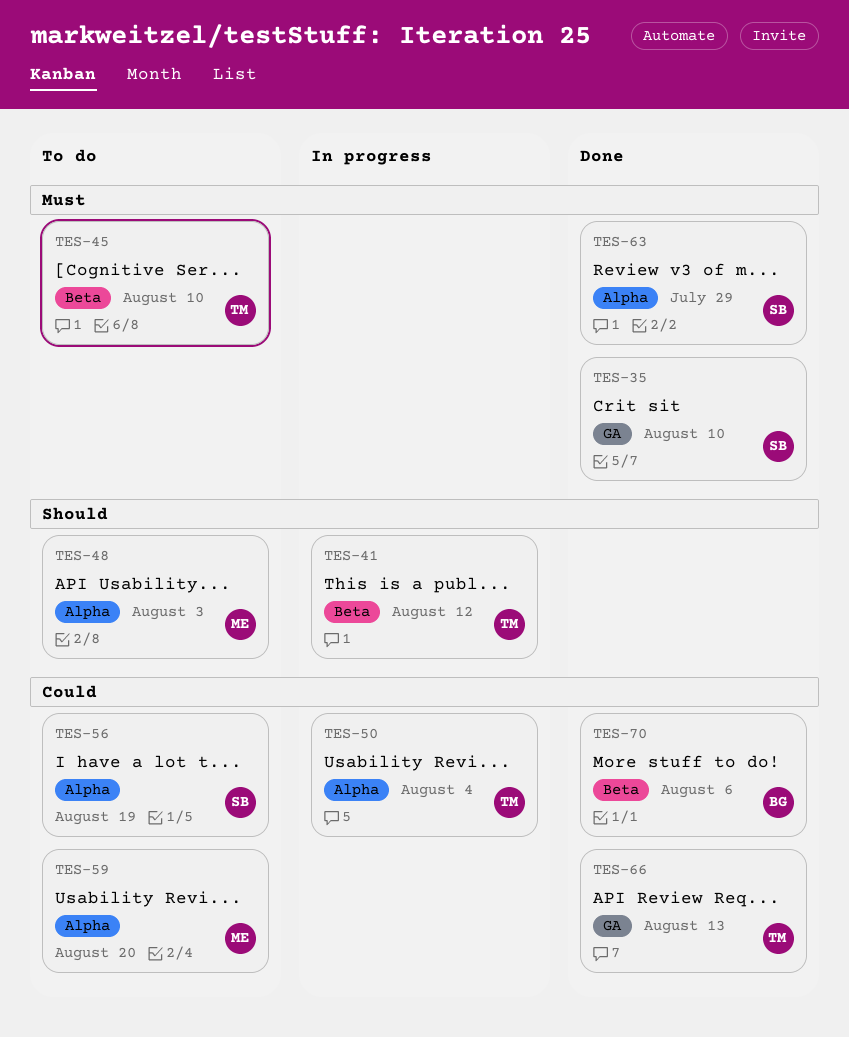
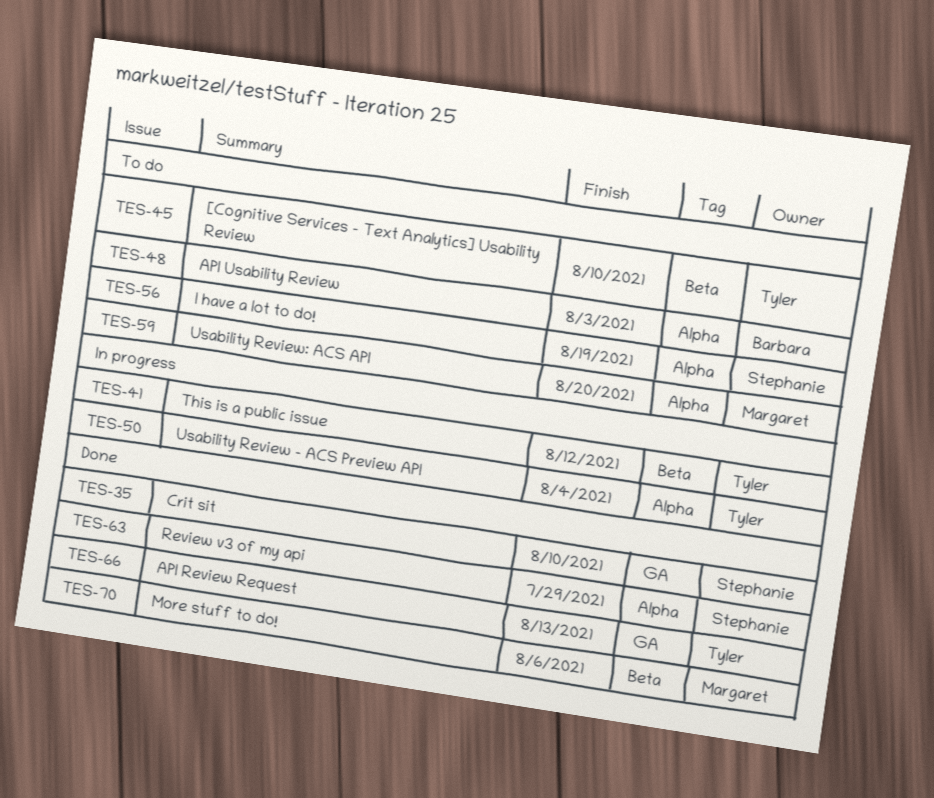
TES-48, owner: Margaret -> Barbara
TES-70, owner: Barbara -> Margaret

